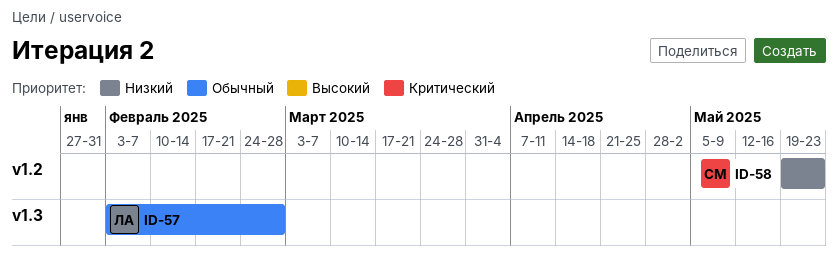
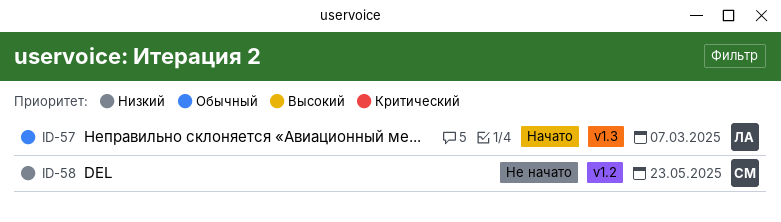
ID-57, due: Feb 28 -> Mar 7

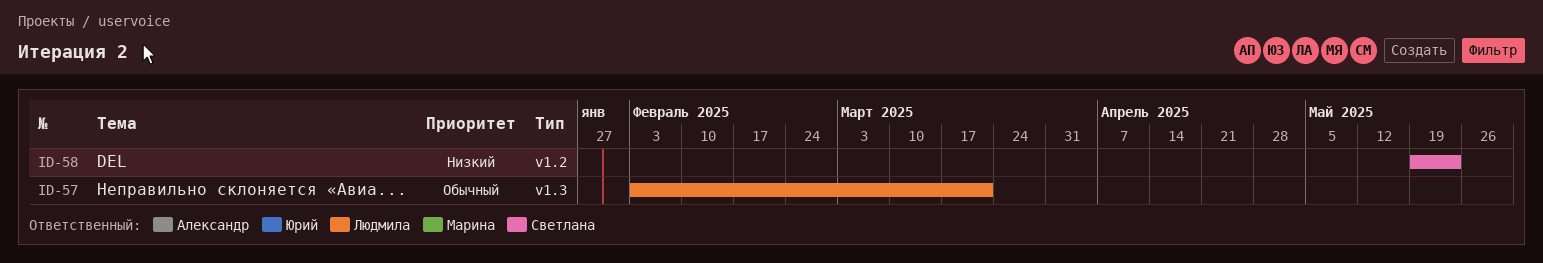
ID-57, due: Mar 7 -> Mar 21

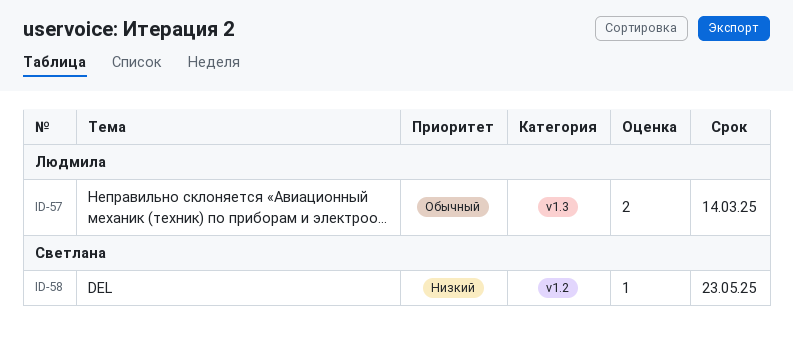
ID-57, due: Mar 21 -> Mar 14

